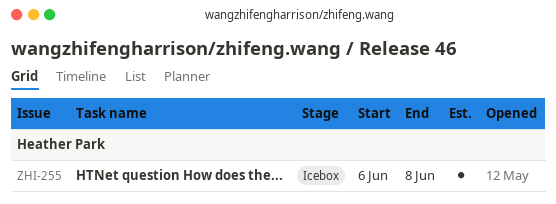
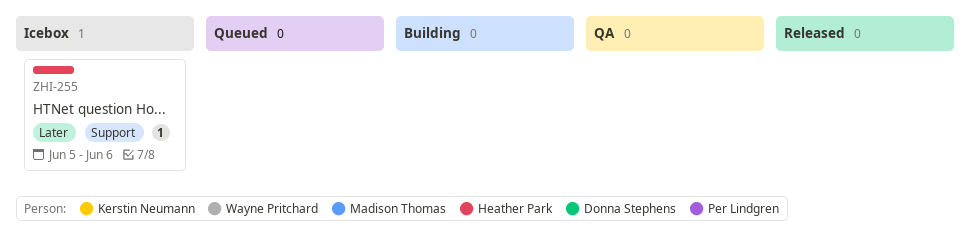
ZHI-255, start: Jun 6 -> Jun 5
ZHI-255, due: Jun 8 -> Jun 6

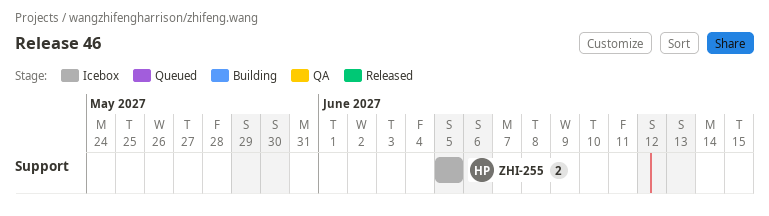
ZHI-255, estimate: 1 -> 2
ZHI-255, due: Jun 6 -> Jun 5

